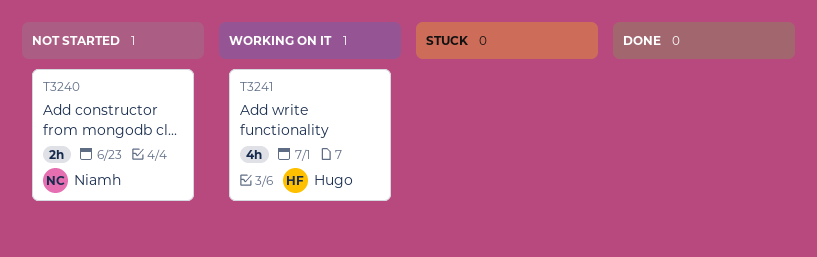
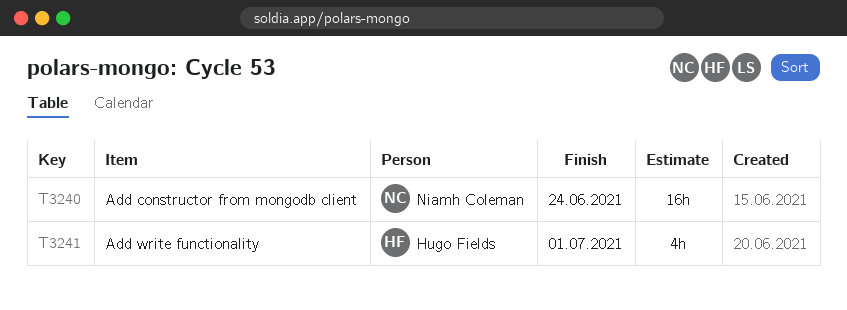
T3240, estimate: 2h -> 16h
T3240, due: Jun 23 -> Jun 24

